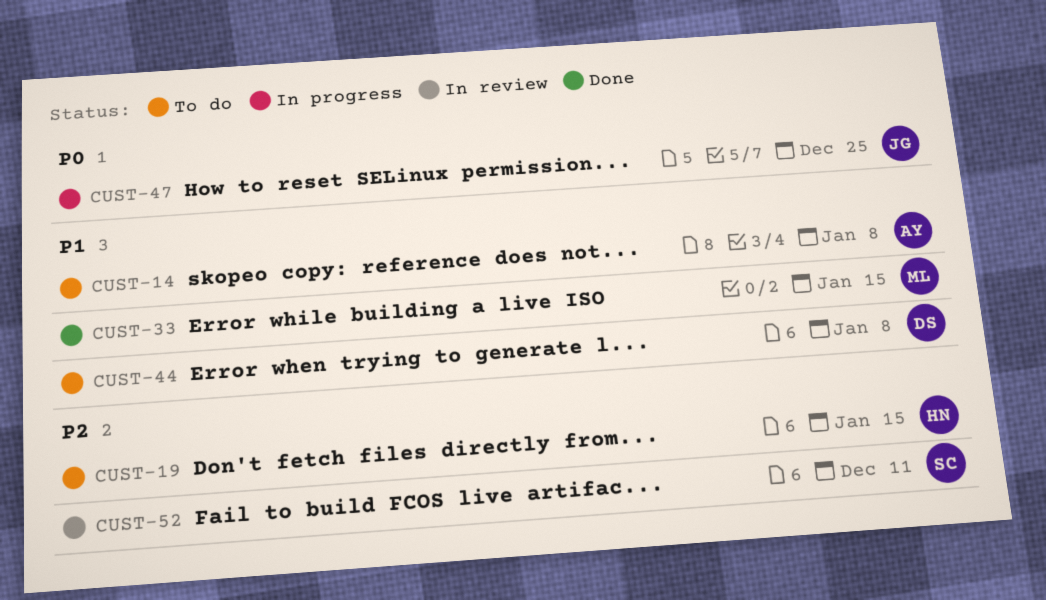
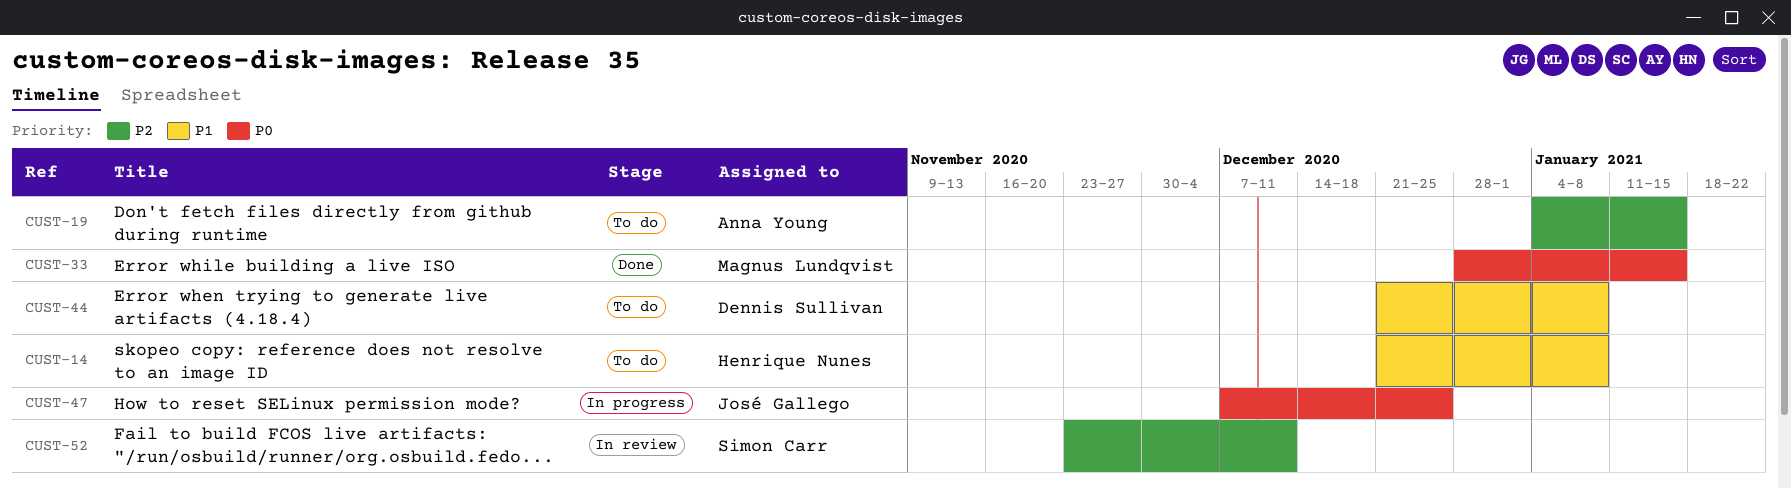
CUST-14, owner: Anna Young -> Henrique Nunes
CUST-19, owner: Henrique Nunes -> Anna Young
CUST-33, priority: P1 -> P0

